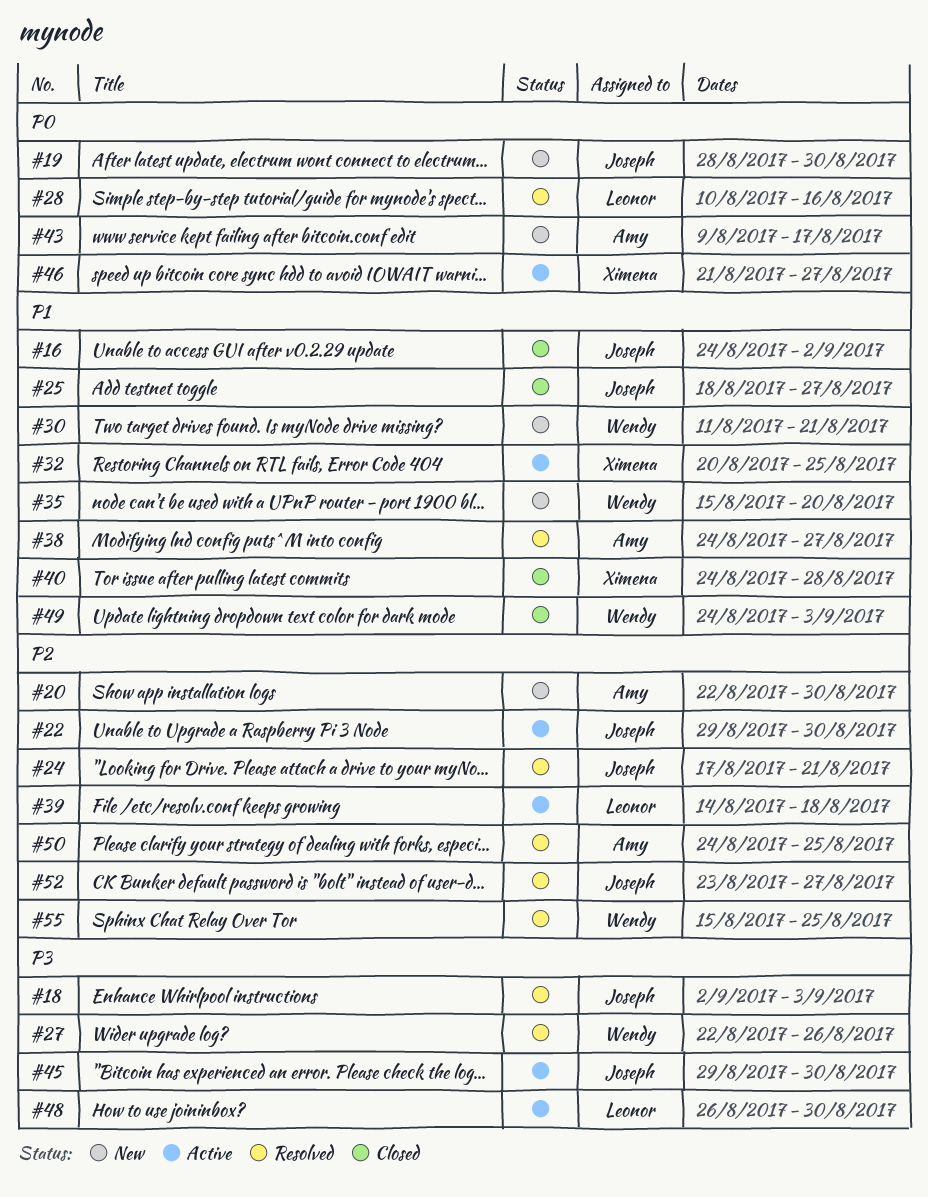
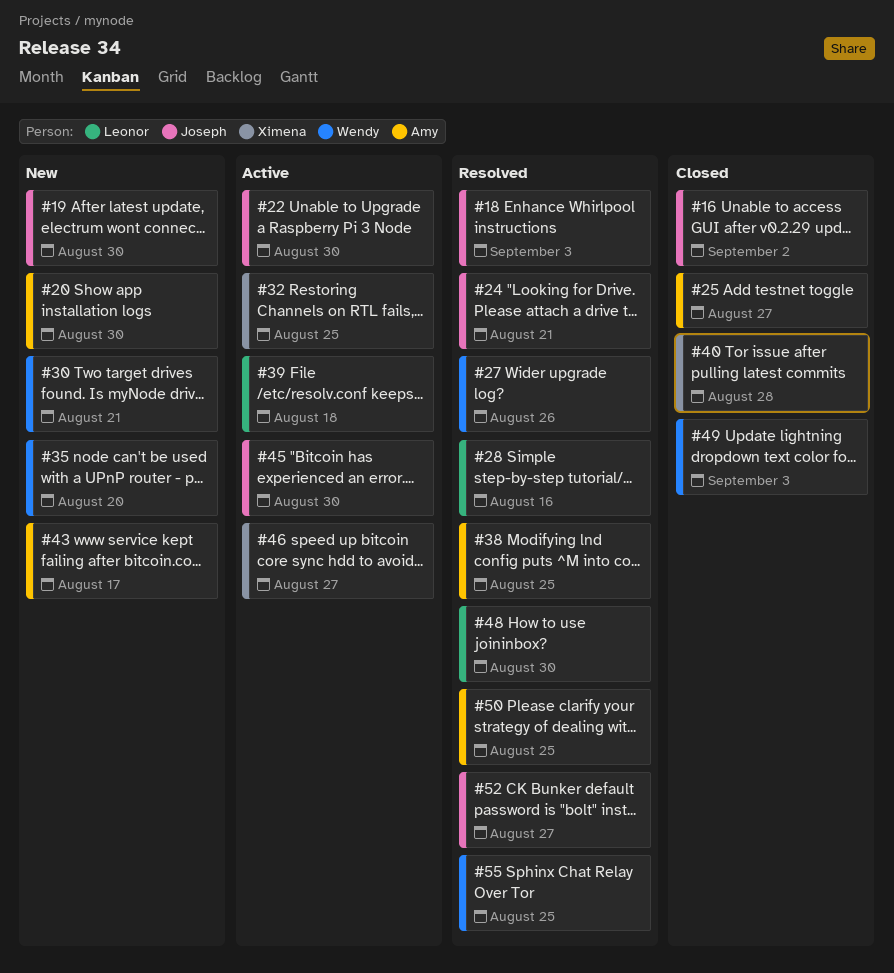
#25, owner: Joseph -> Amy
#38, due: Aug 27 -> Aug 25
#48, status: Active -> Resolved

